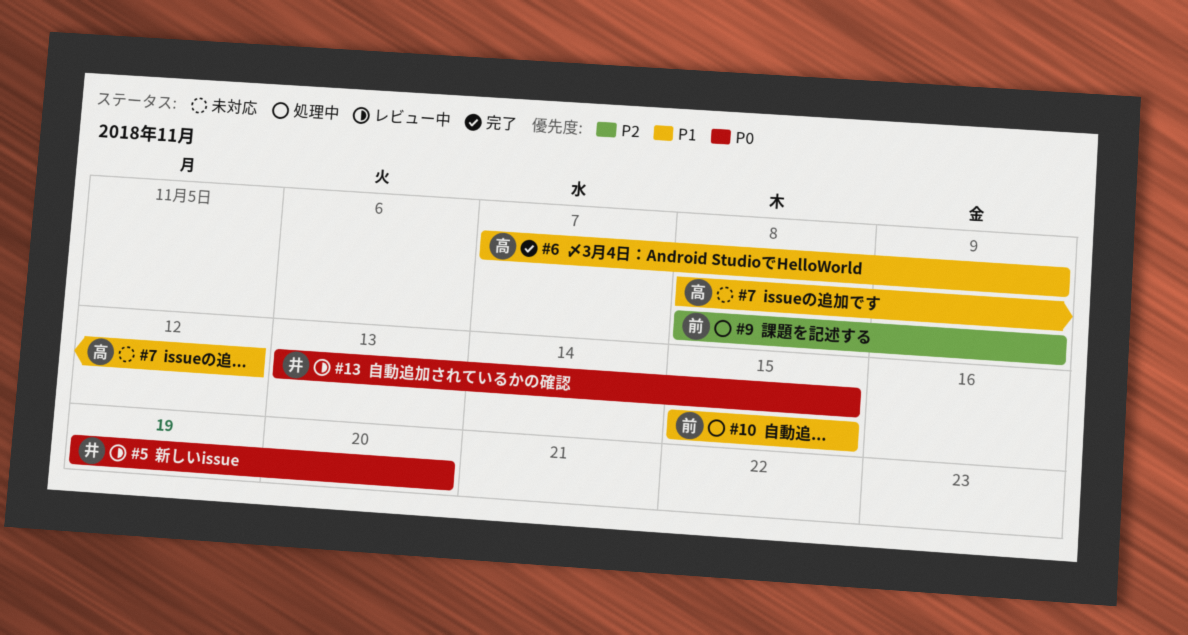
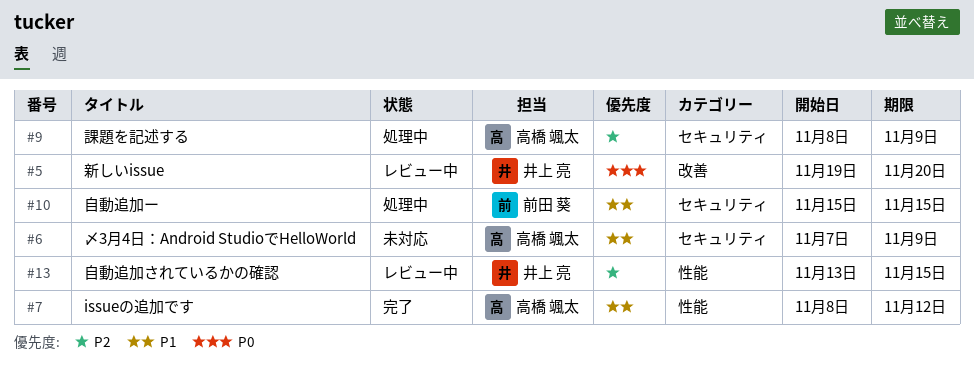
#6, status: 完了 -> 未対応
#7, status: 未対応 -> 完了
#9, owner: 前田 葵 -> 高橋 颯太
#13, priority: P0 -> P2

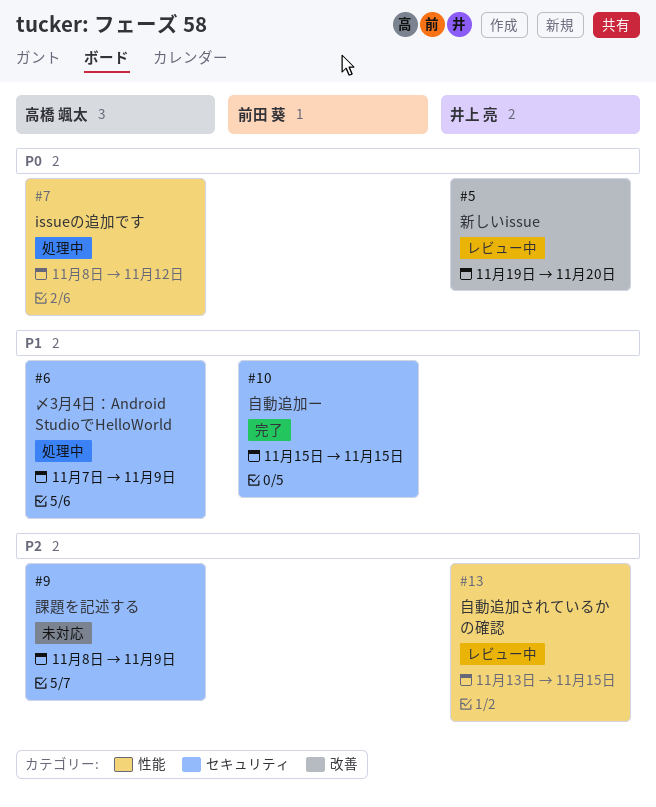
#6, status: 未対応 -> 処理中
#7, status: 完了 -> 処理中
#7, priority: P1 -> P0
#9, status: 処理中 -> 未対応
#10, status: 処理中 -> 完了

